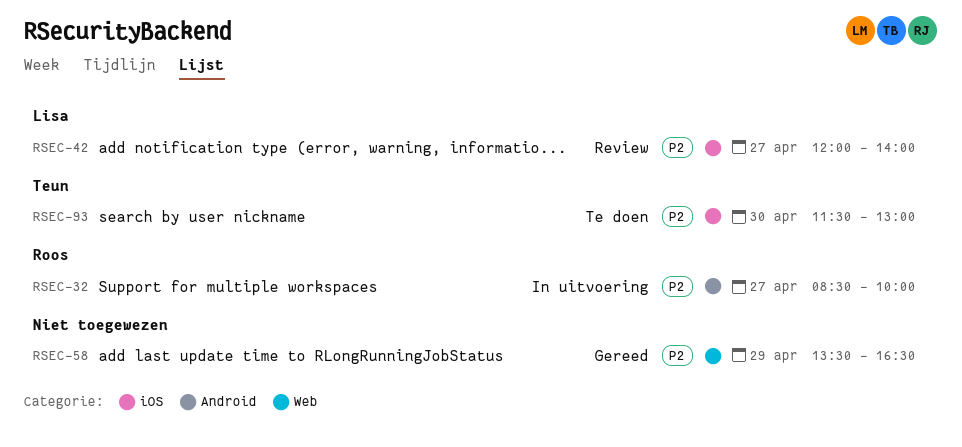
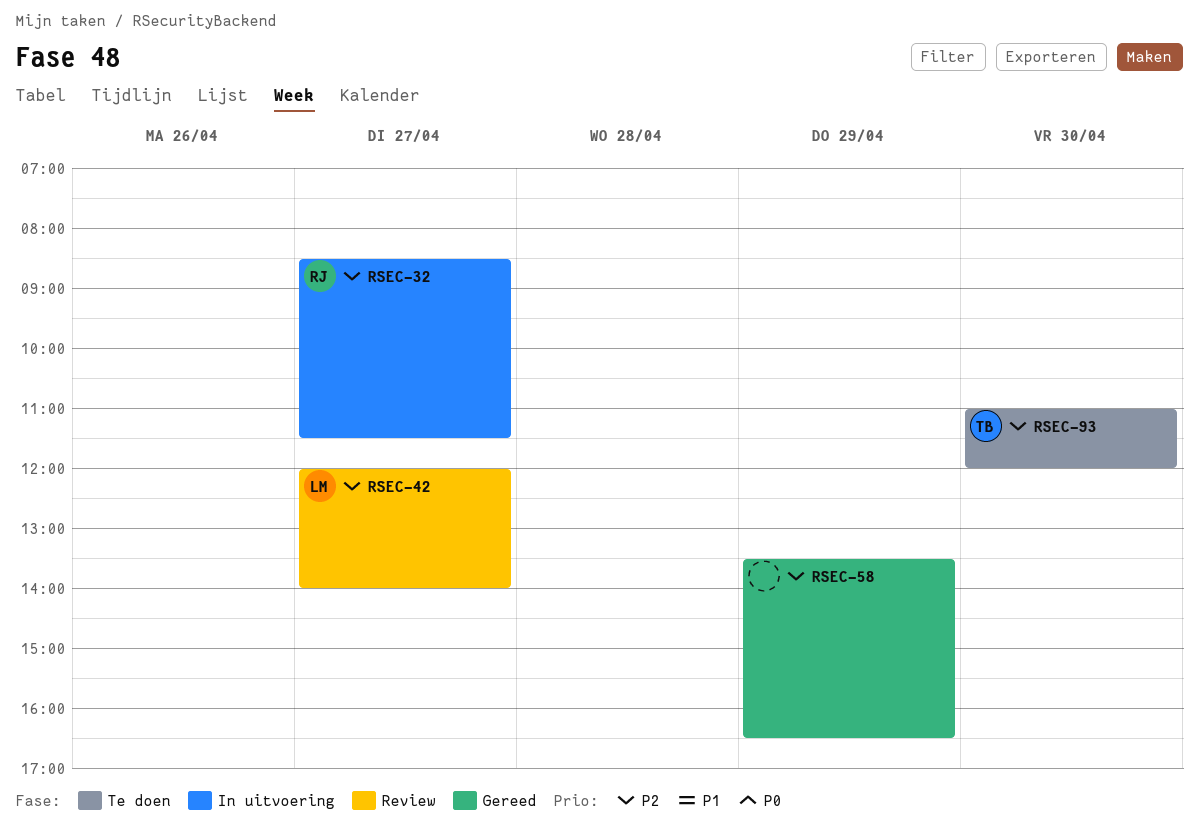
RSEC-32, ends: 10:00 -> 11:30
RSEC-93, begins: 11:30 -> 11:00
RSEC-93, ends: 13:00 -> 12:00

